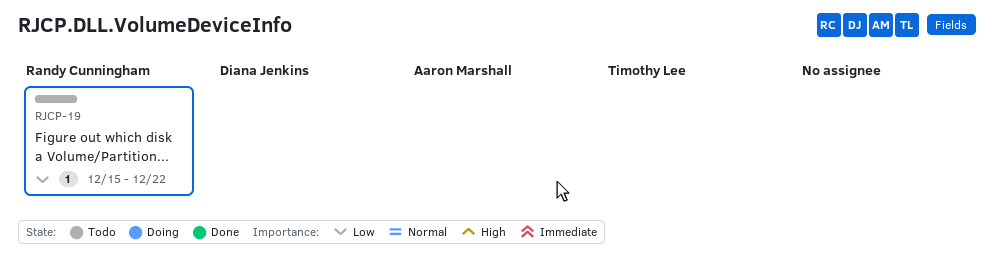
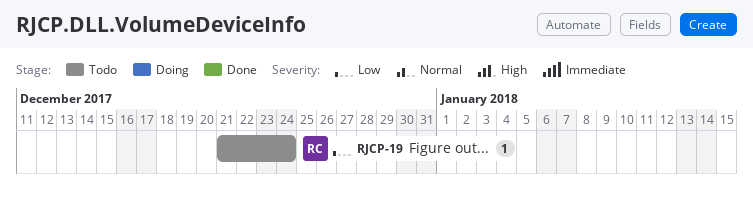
RJCP-19, start: Dec 15 -> Dec 21
RJCP-19, due: Dec 22 -> Dec 24

